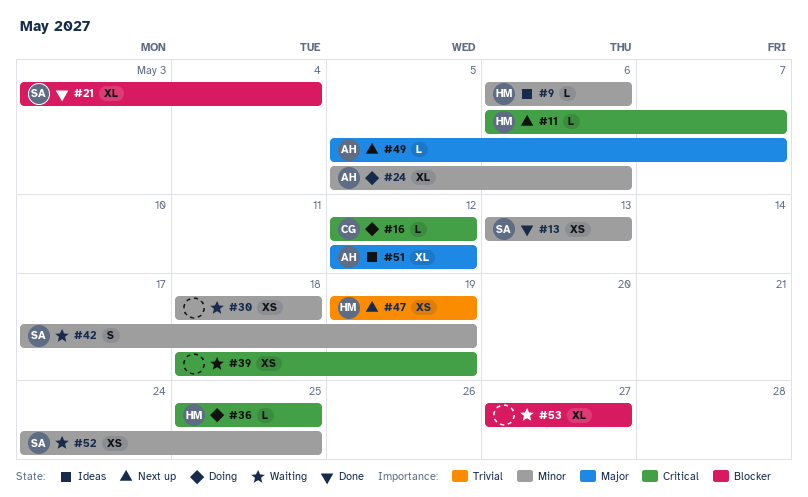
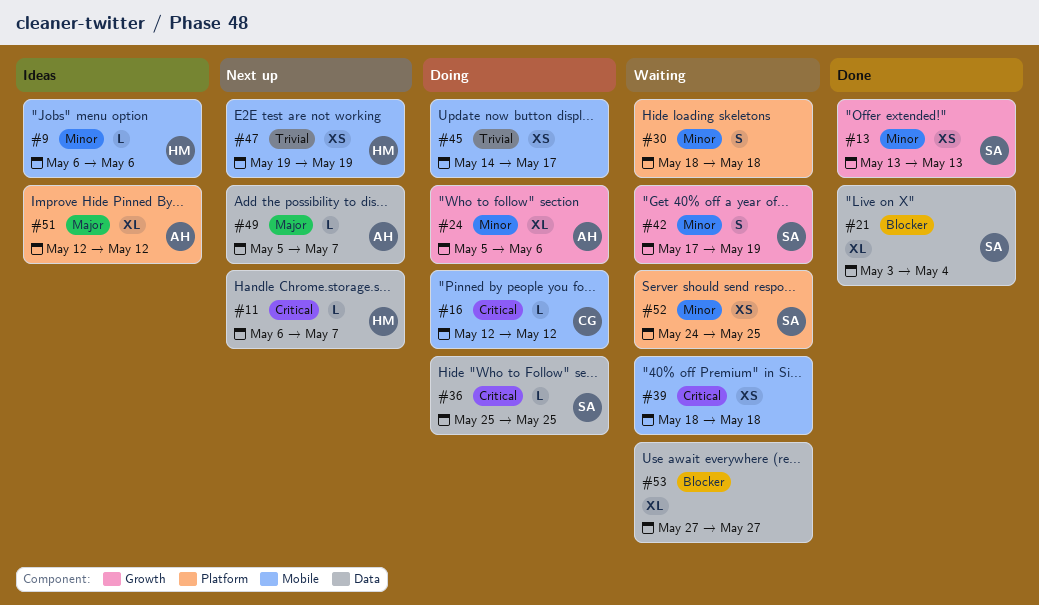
#30, estimate: XS -> S
#36, owner: HM -> SA
#39, due: May 19 -> May 18
#45: none -> present

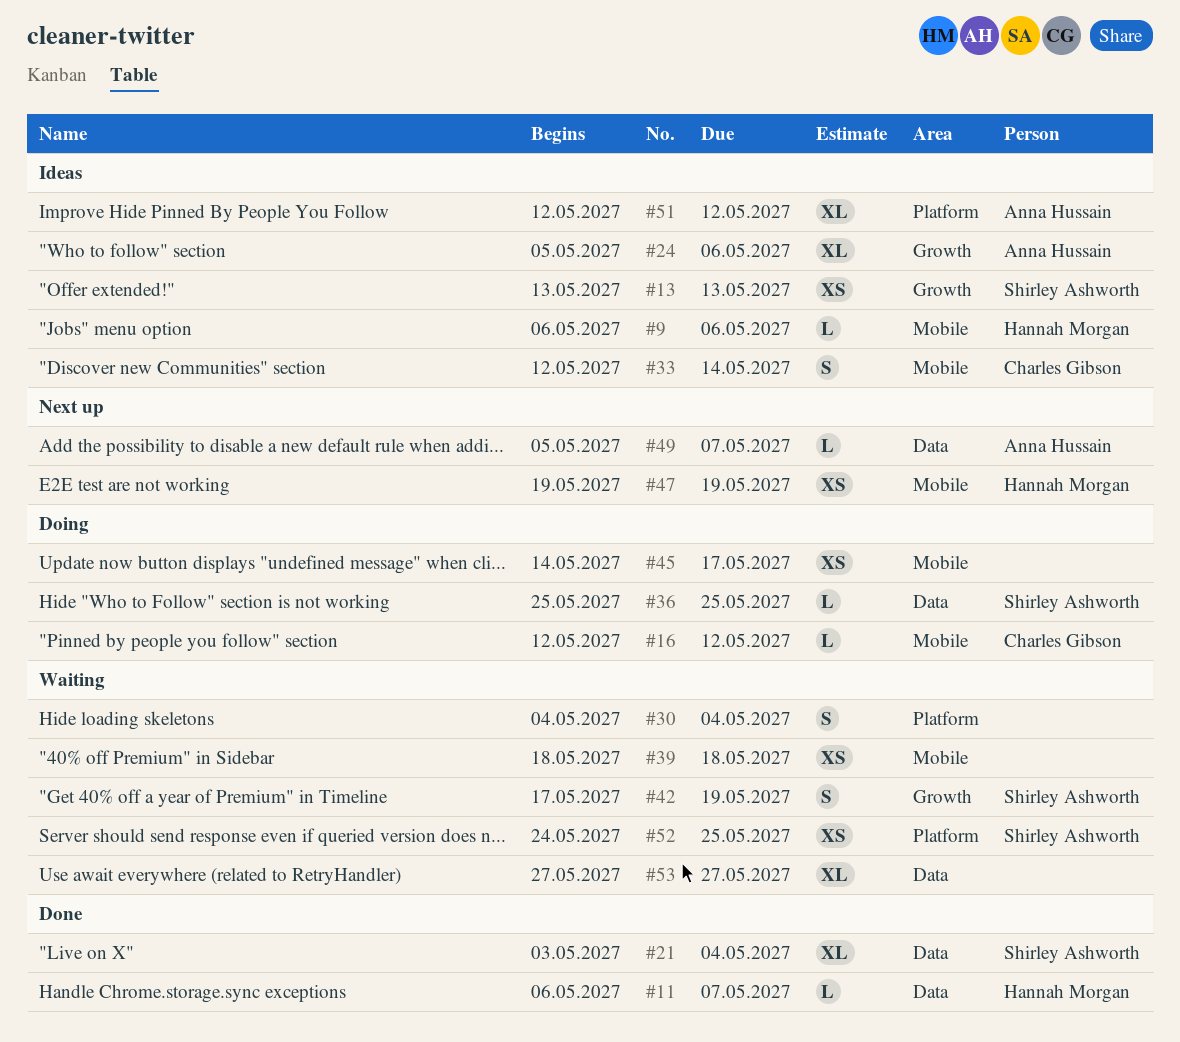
#11, status: Next up -> Done
#13, status: Done -> Ideas
#24, status: Doing -> Ideas
#30, start: May 18 -> May 4
#30, due: May 18 -> May 4
#33: none -> present

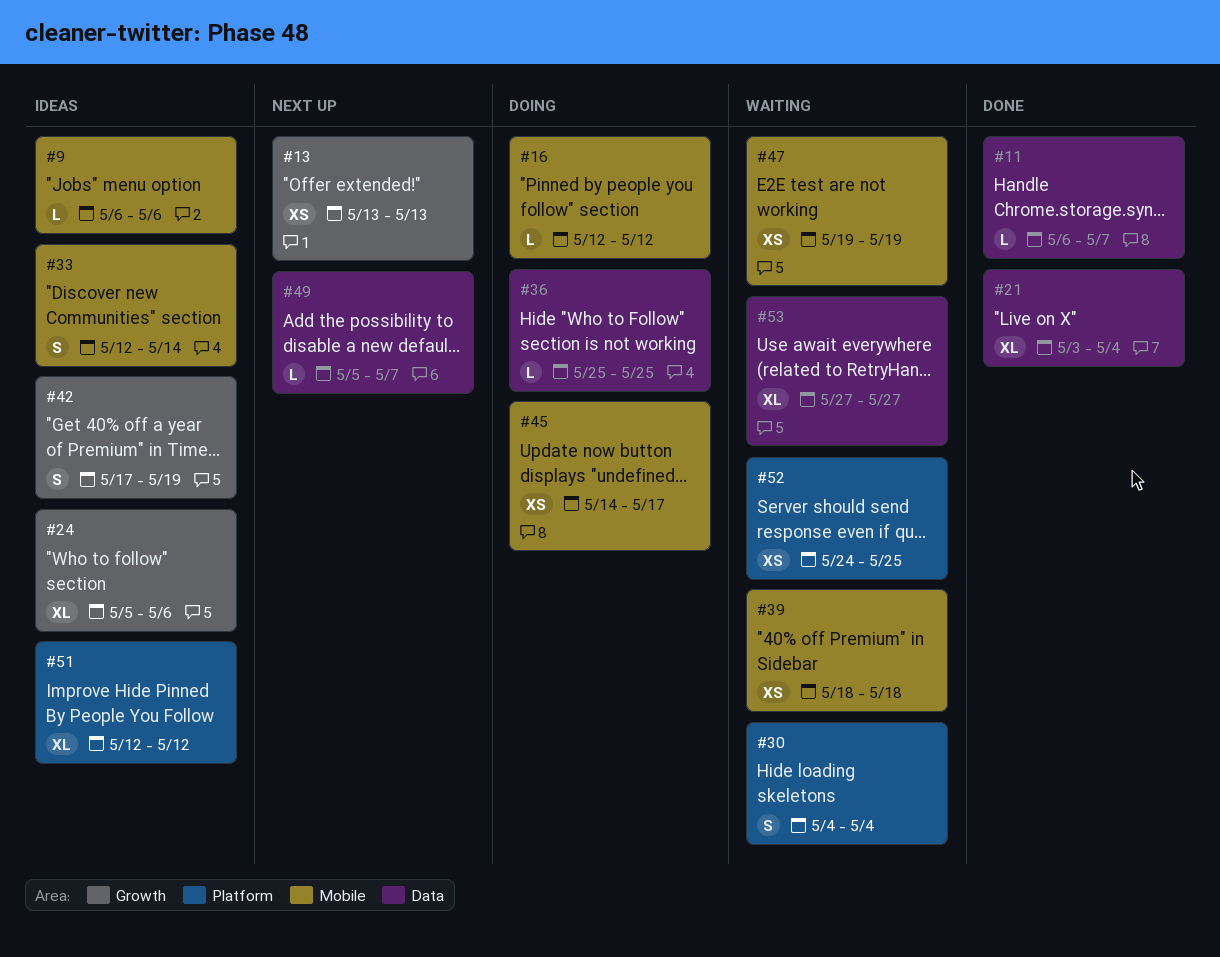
#13, status: Ideas -> Next up
#42, status: Waiting -> Ideas
#47, status: Next up -> Waiting

